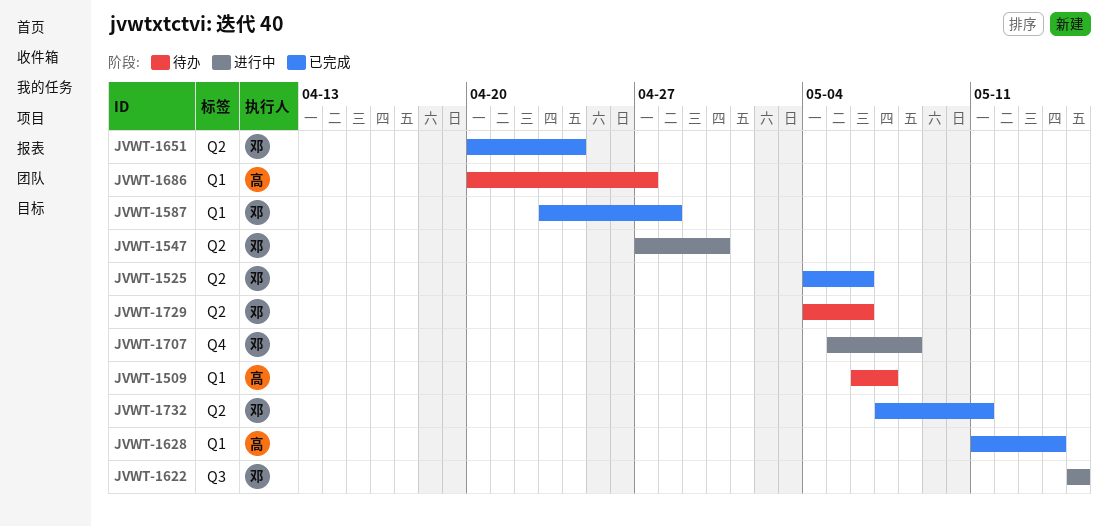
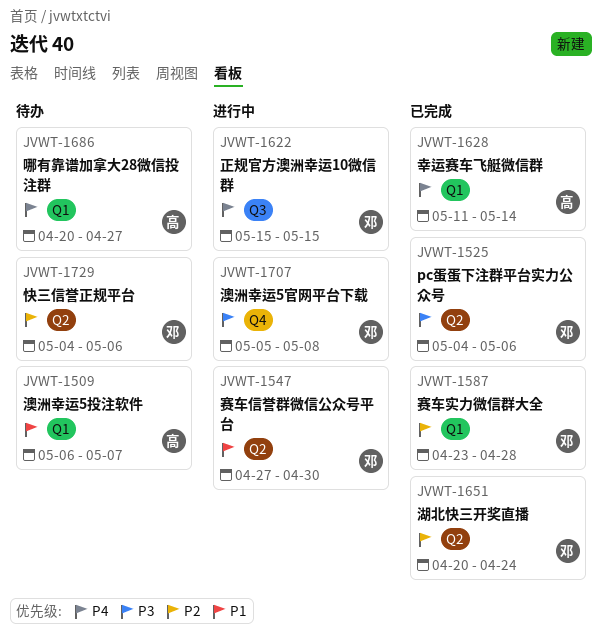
JVWT-1732: present -> none

